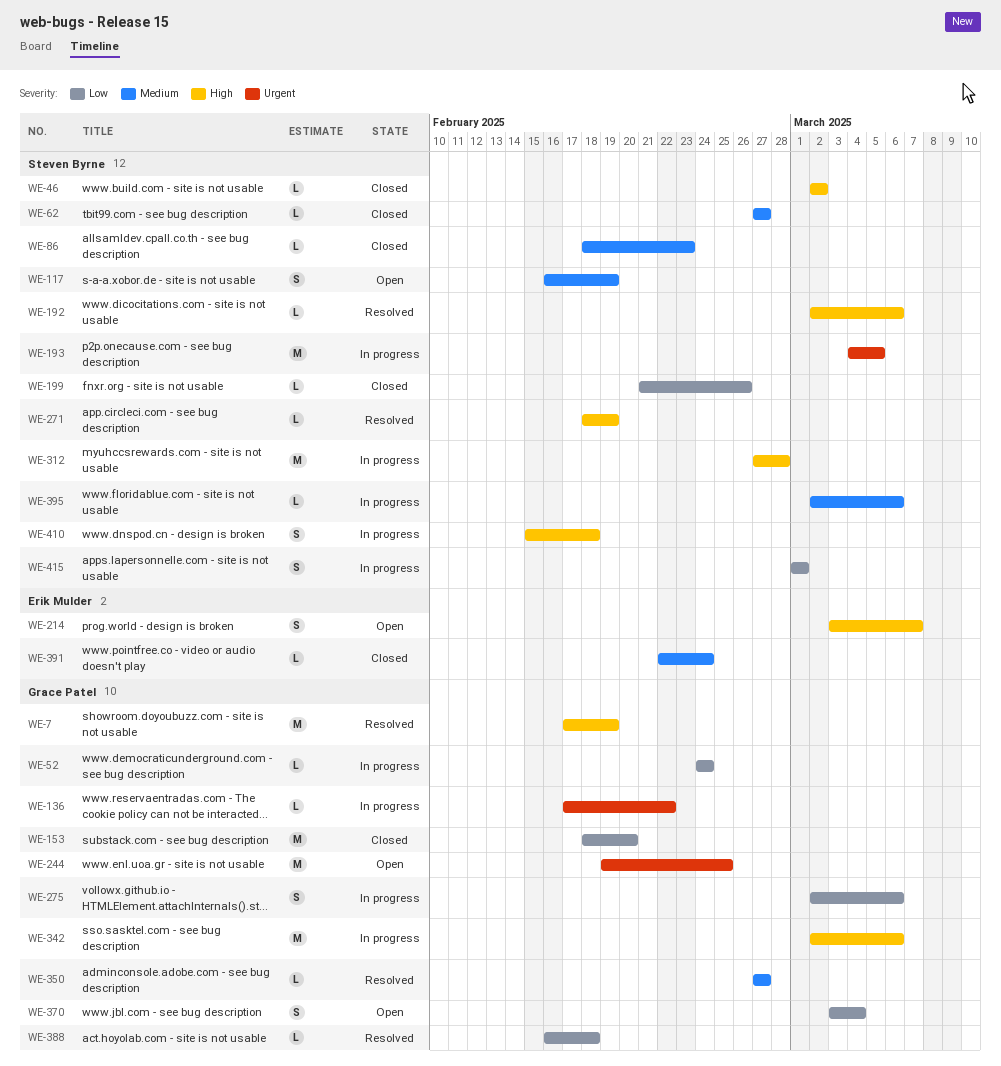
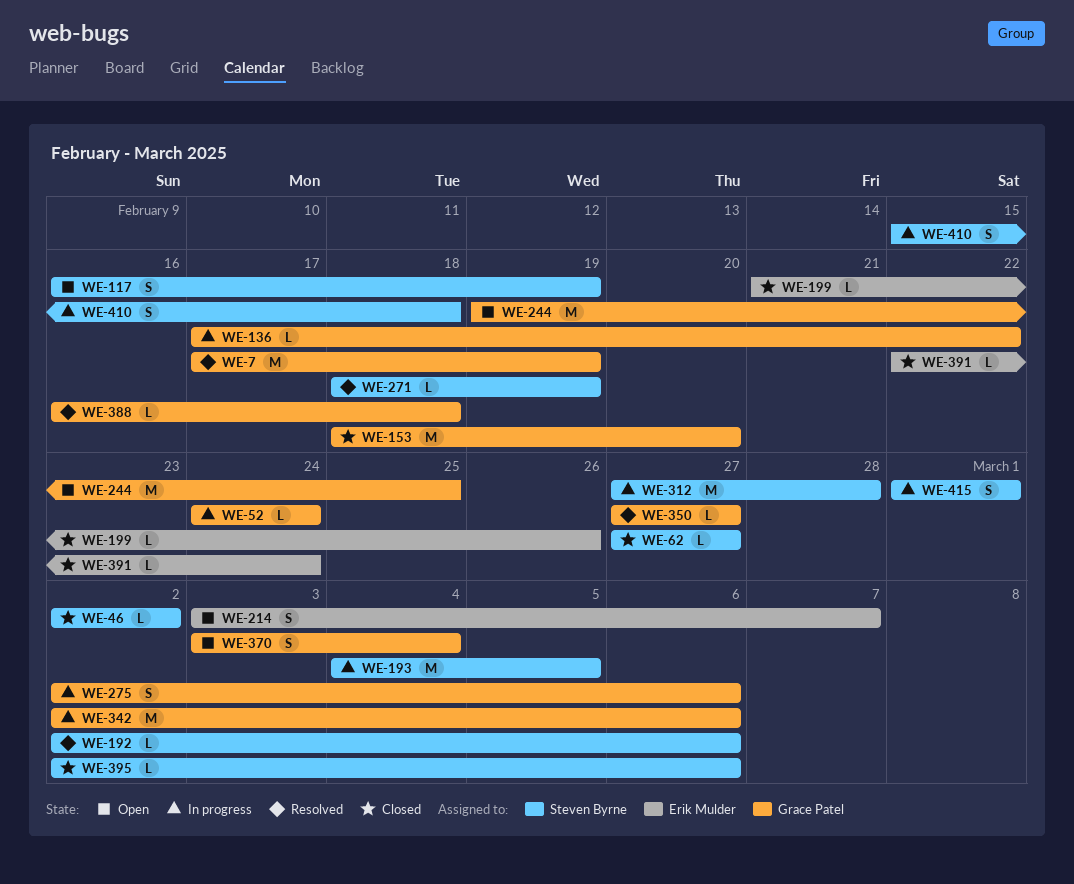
WE-86: present -> none
WE-199, owner: Steven Byrne -> Erik Mulder
WE-395, status: In progress -> Closed

